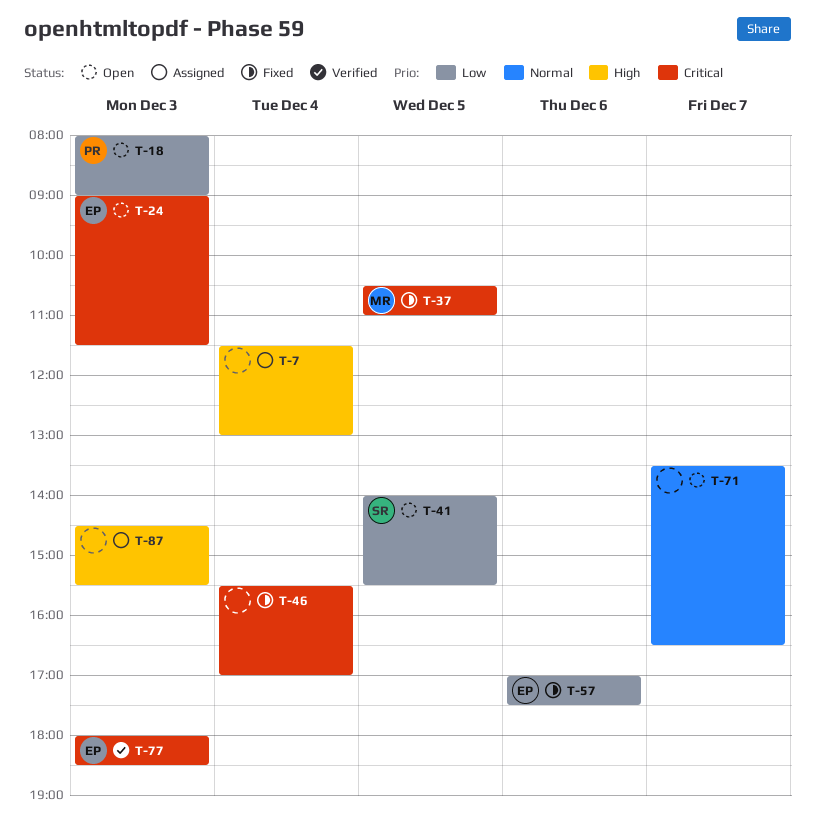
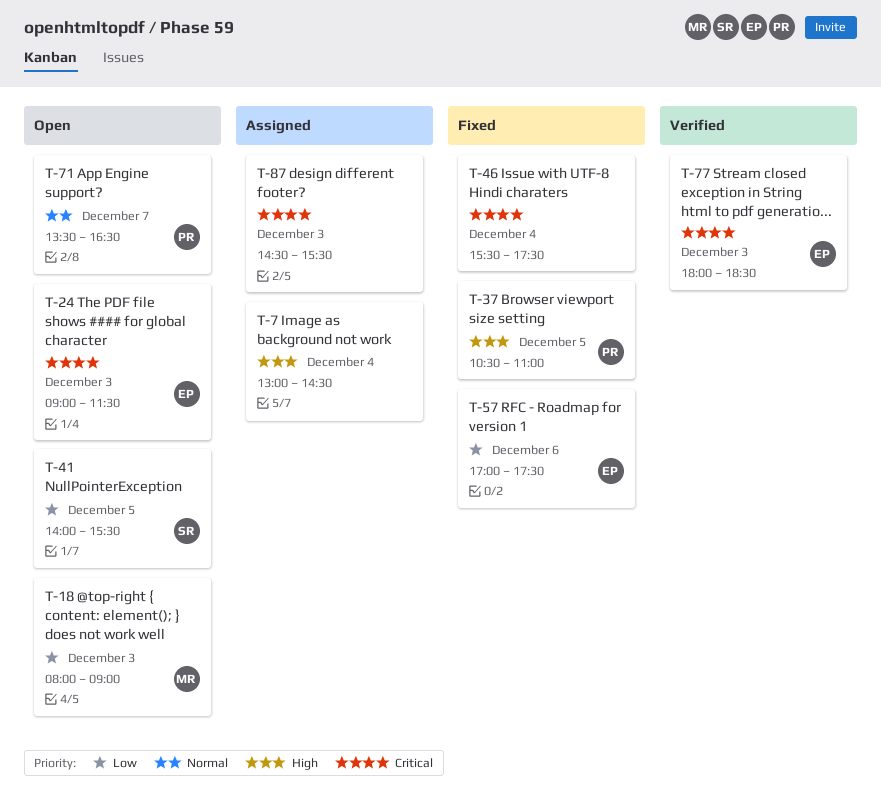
T-7, begins: 11:30 -> 13:00
T-7, ends: 13:00 -> 14:30
T-18, owner: PR -> MR
T-37, owner: MR -> PR
T-37, priority: Critical -> High
T-46, ends: 17:00 -> 17:30
T-71, owner: none -> PR
T-87, priority: High -> Critical

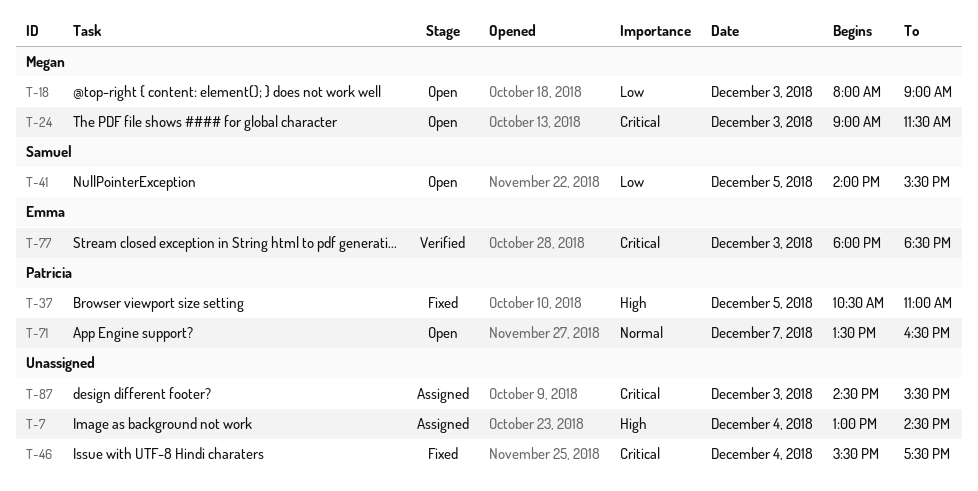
T-24, owner: Emma -> Megan
T-57: present -> none

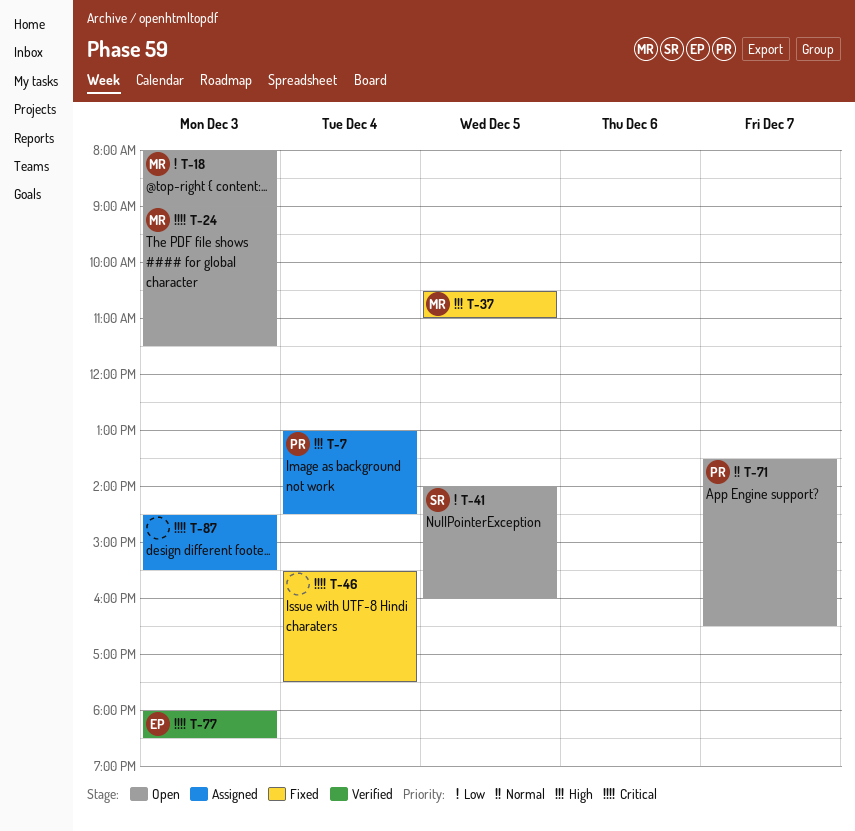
T-7, owner: none -> Patricia
T-37, owner: Patricia -> Megan
T-41, ends: 15:30 -> 16:00

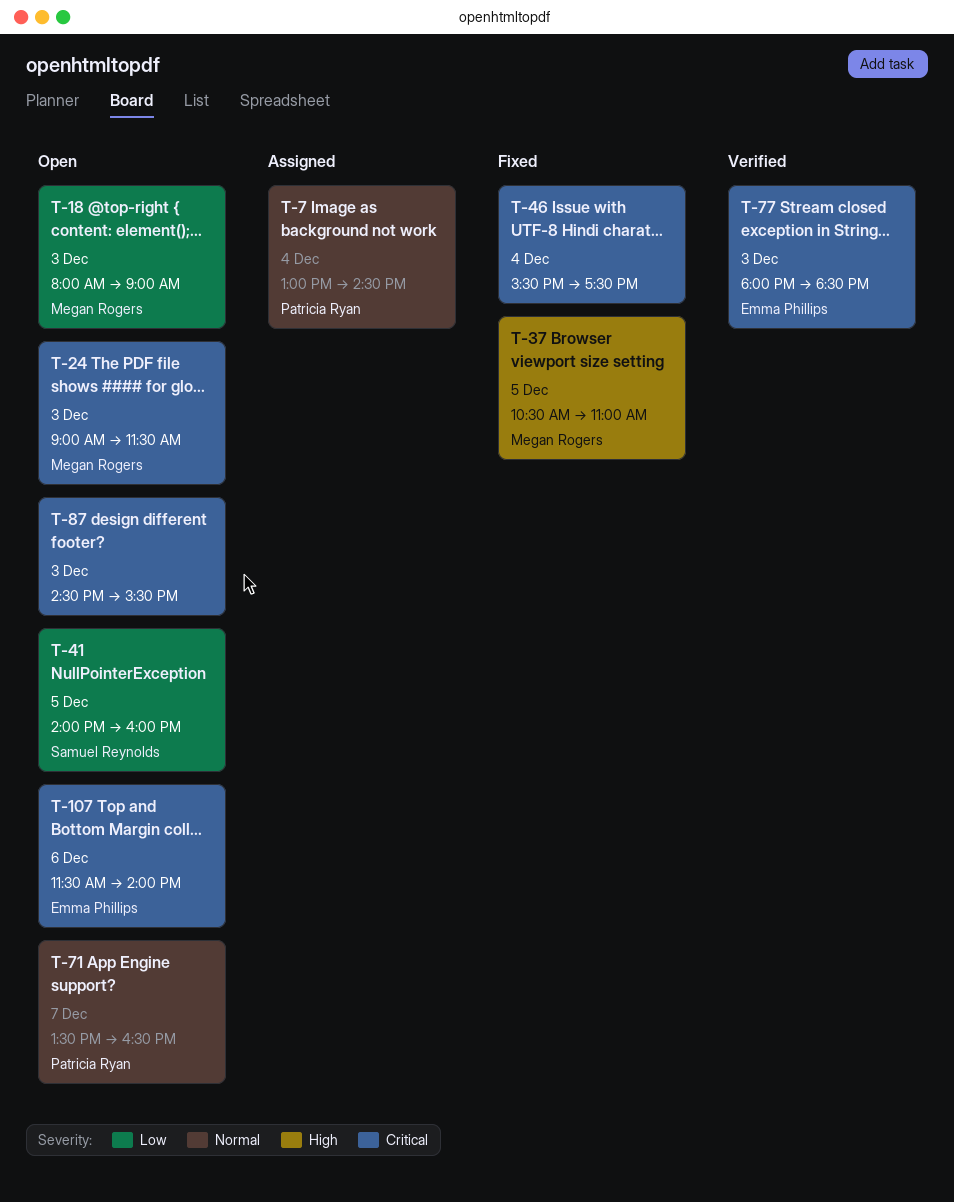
T-7, priority: High -> Normal
T-87, status: Assigned -> Open
T-107: none -> present

